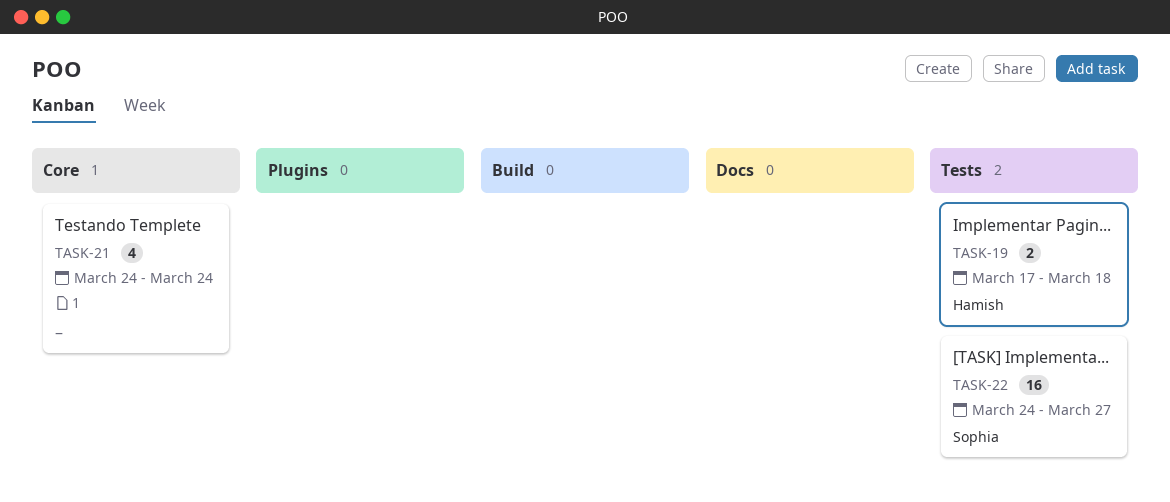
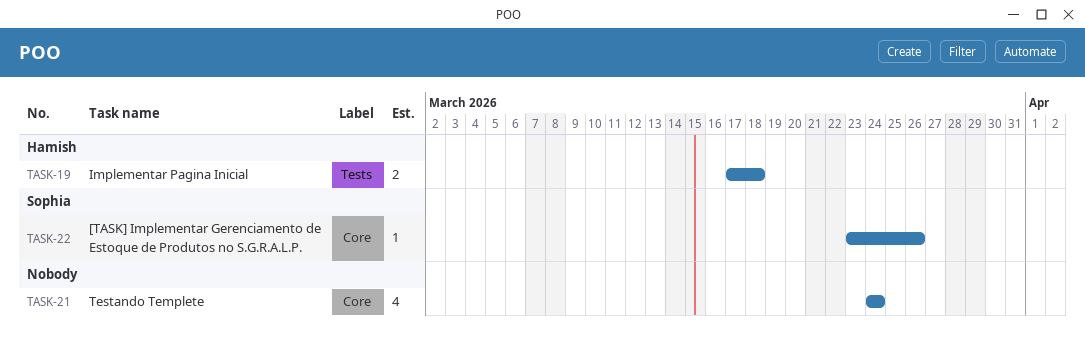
TASK-22, label: Tests -> Core
TASK-22, estimate: 16 -> 1
TASK-22, start: Mar 24 -> Mar 23
TASK-22, due: Mar 27 -> Mar 26

